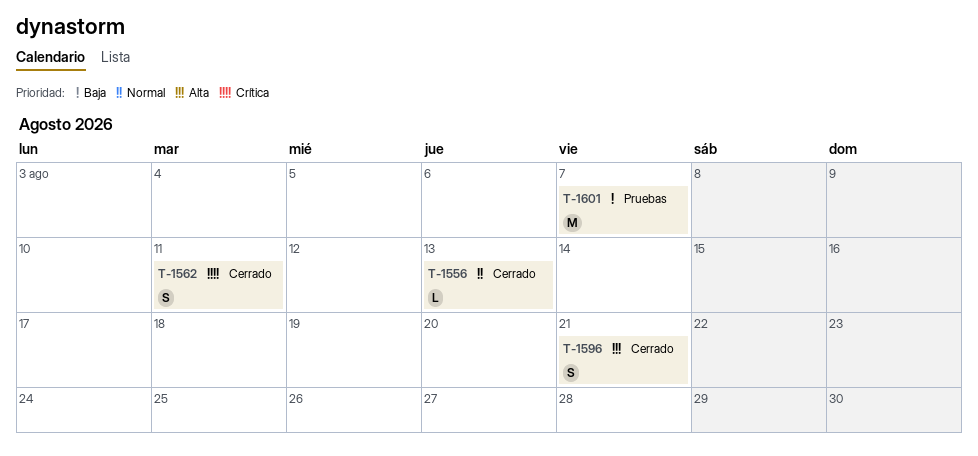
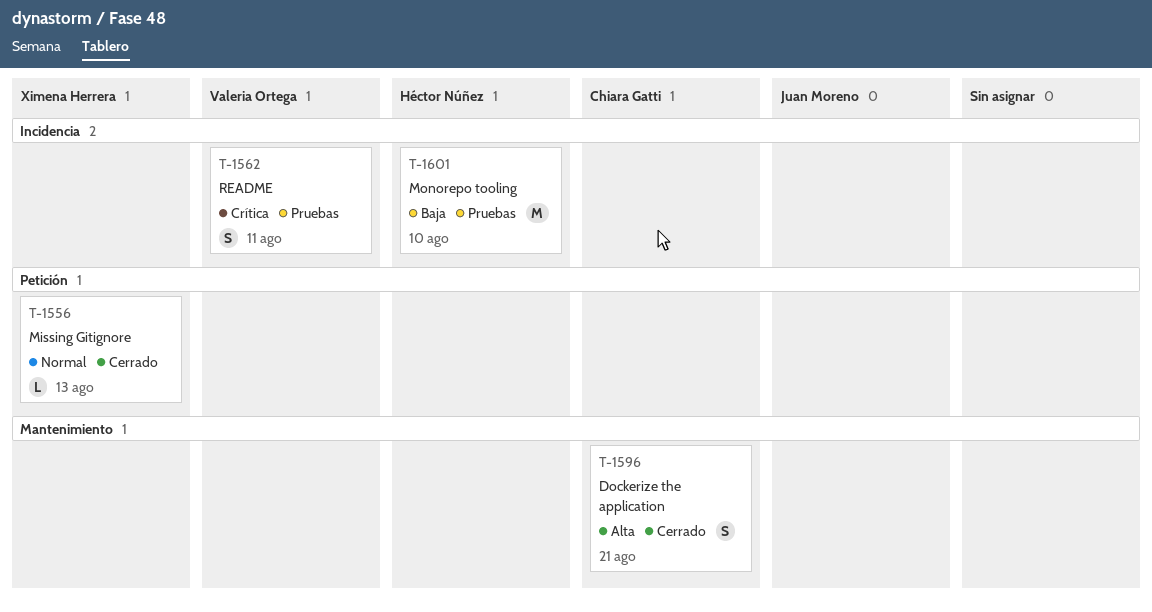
T-1562, status: Cerrado -> Pruebas
T-1601, due: Aug 7 -> Aug 10

